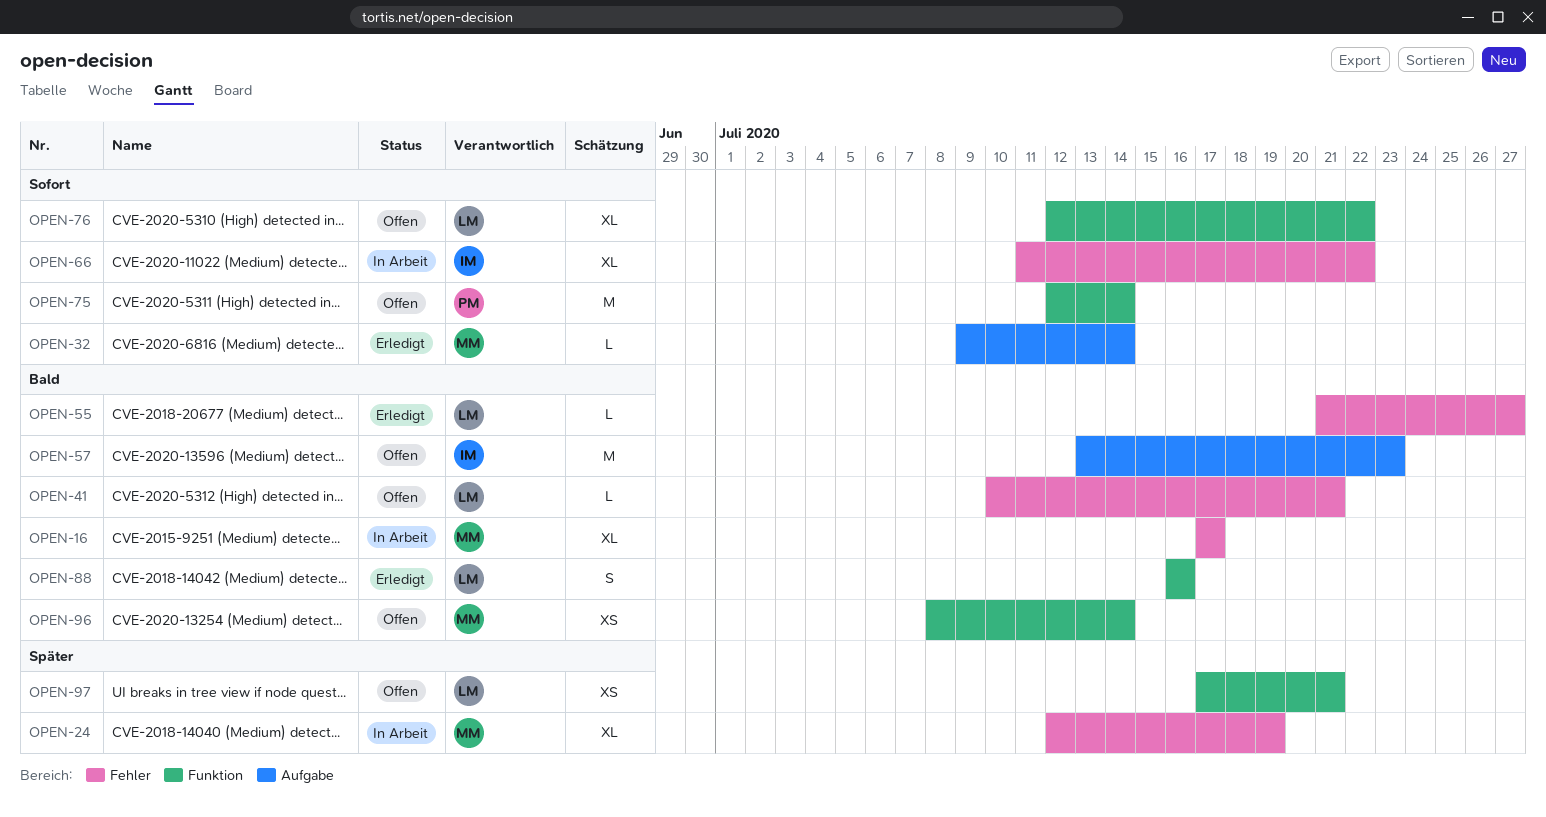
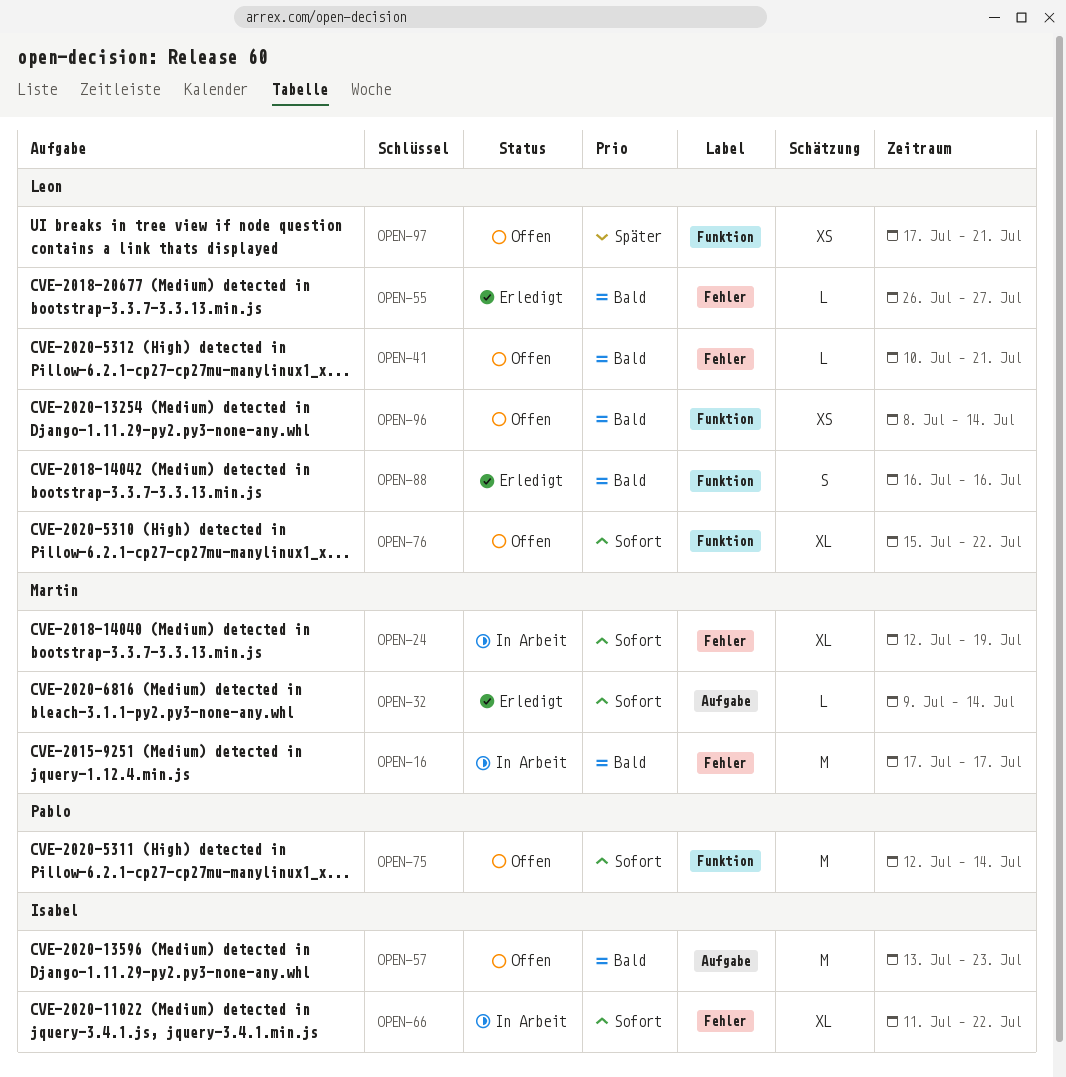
OPEN-16, estimate: XL -> M
OPEN-24, priority: Später -> Sofort
OPEN-55, start: Jul 21 -> Jul 26
OPEN-76, start: Jul 12 -> Jul 15
OPEN-96, owner: Martin -> Leon

